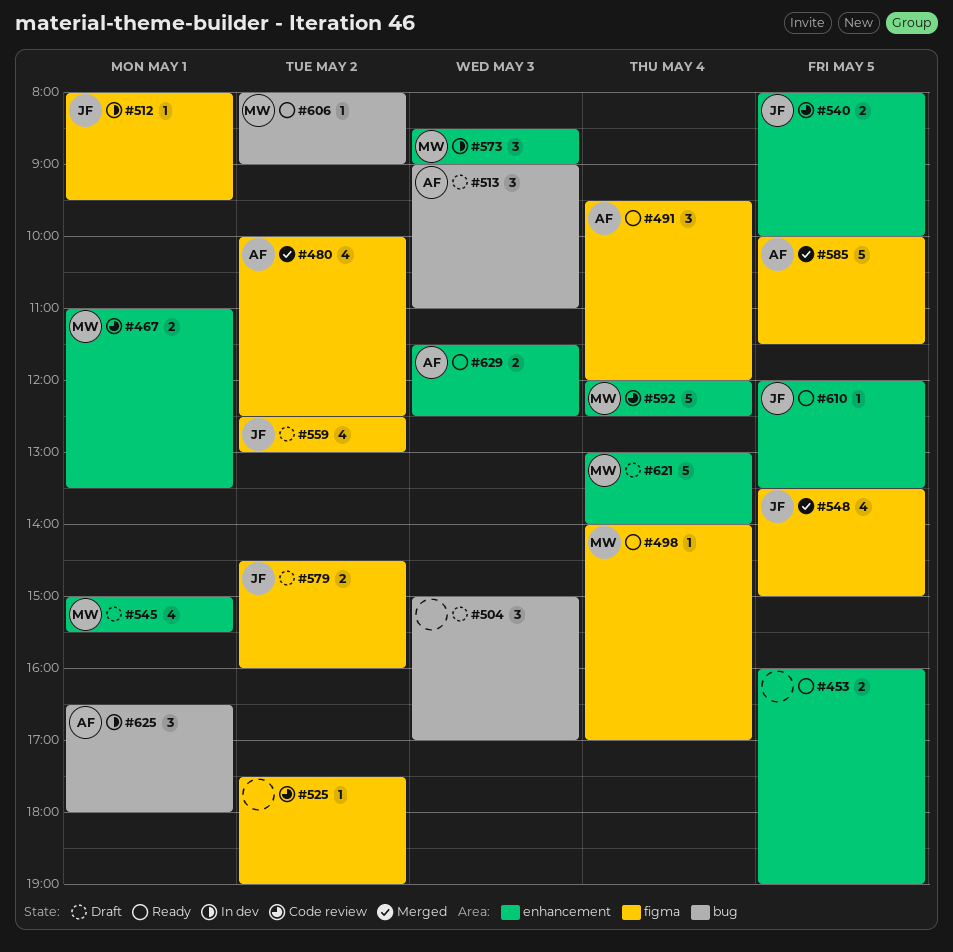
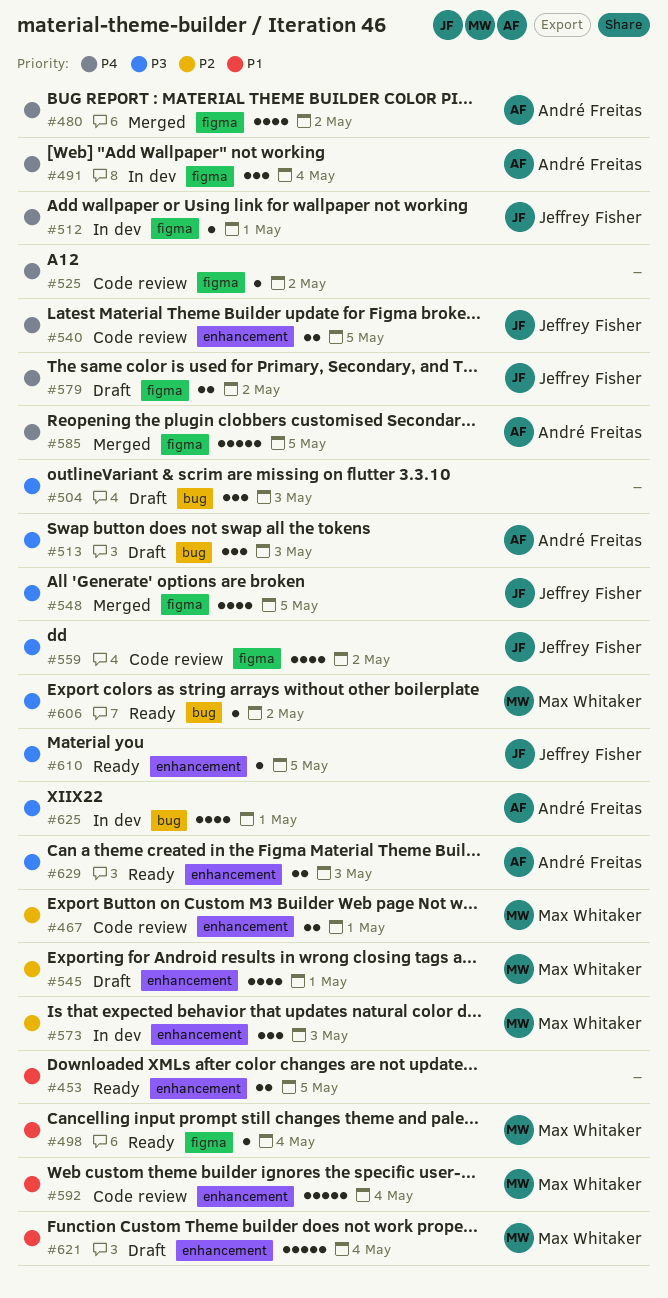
#491, status: Ready -> In dev
#559, status: Draft -> Code review
#625, estimate: 3 -> 4

